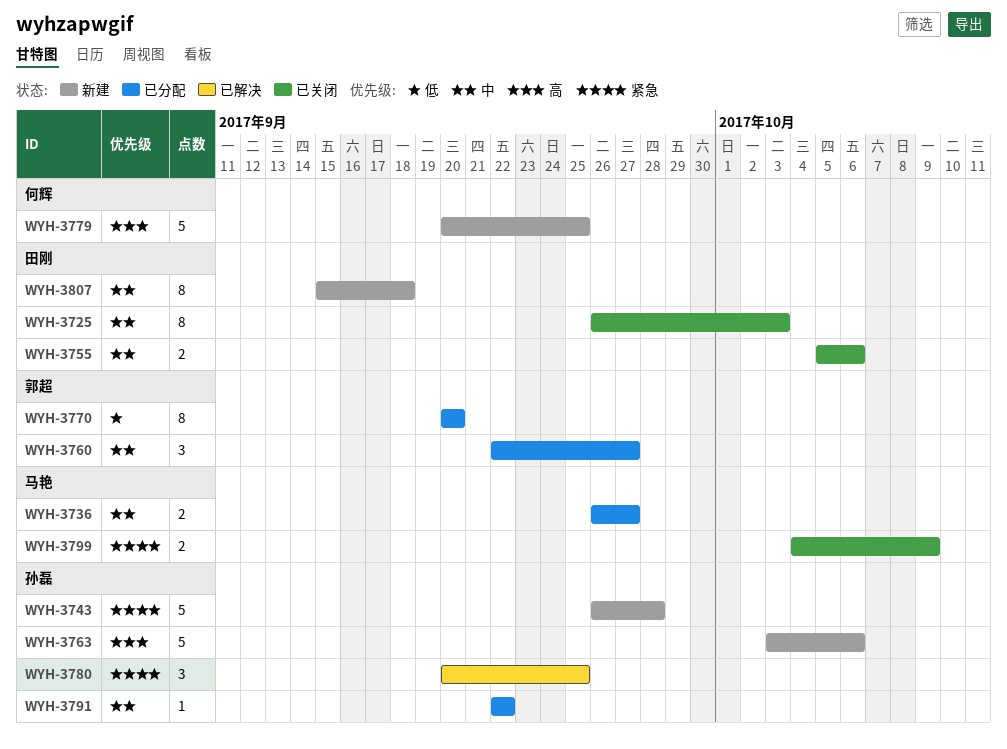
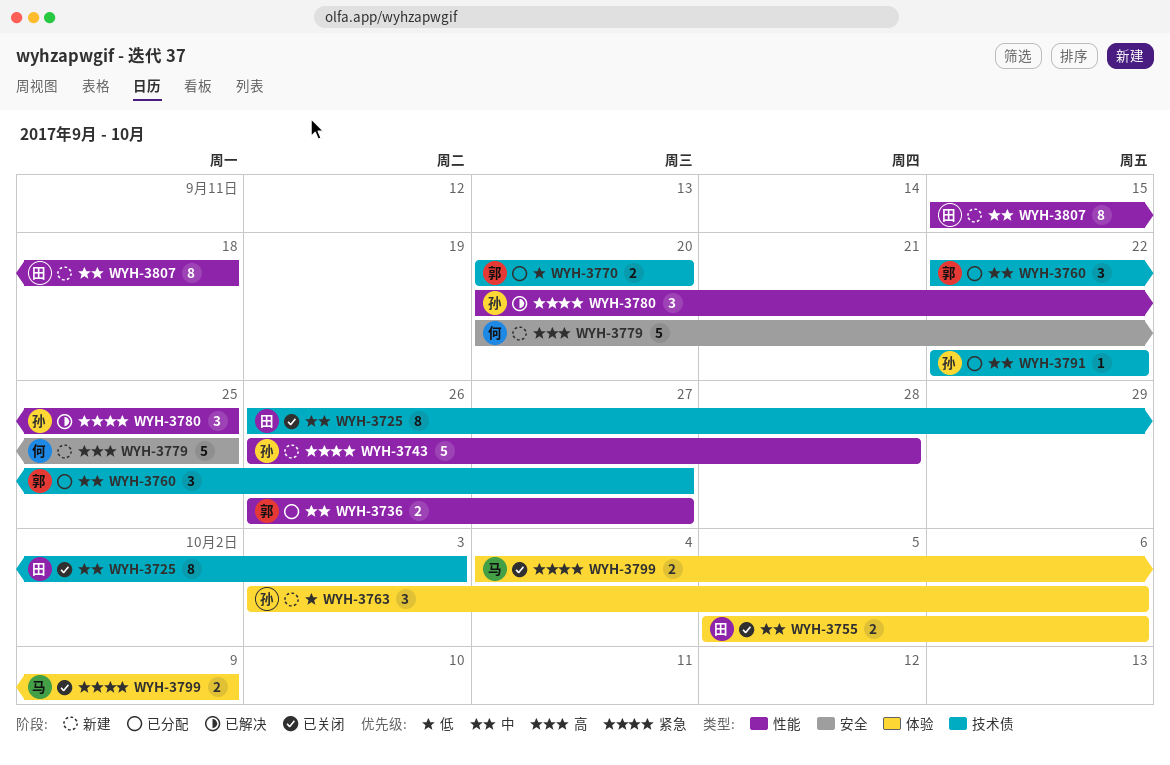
WYH-3736, owner: 马艳 -> 郭超
WYH-3763, priority: 高 -> 低
WYH-3763, estimate: 5 -> 3
WYH-3770, estimate: 8 -> 2

